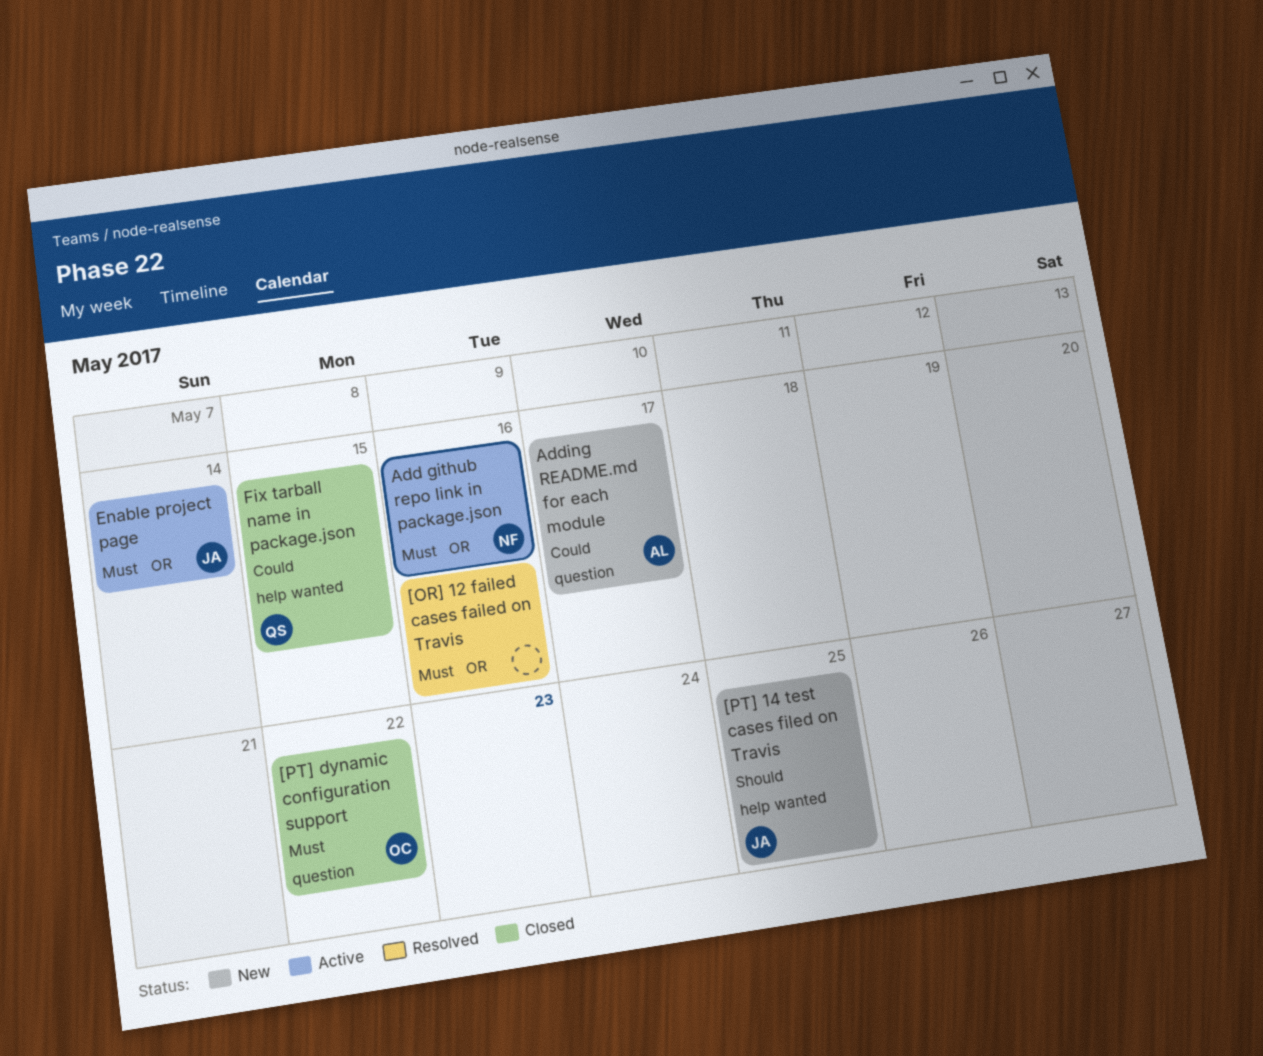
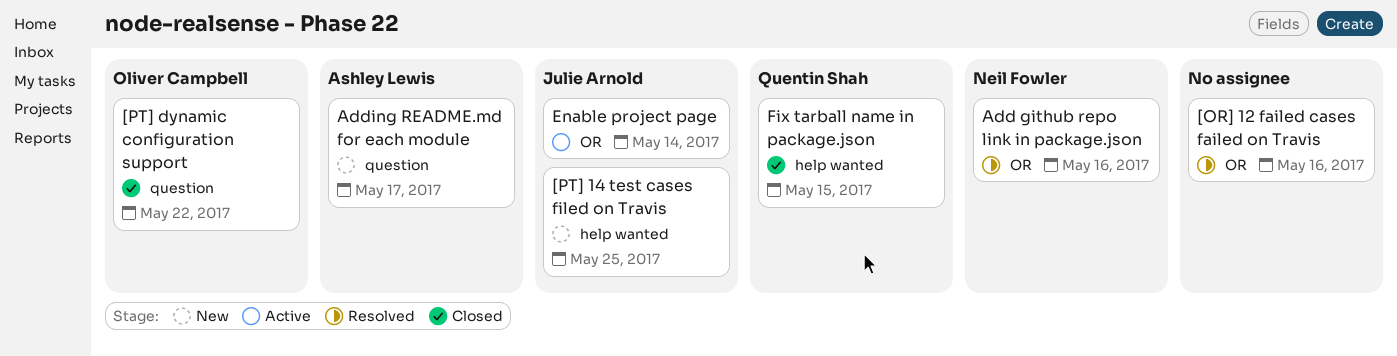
Add github repo link in package.json, status: Active -> Resolved

